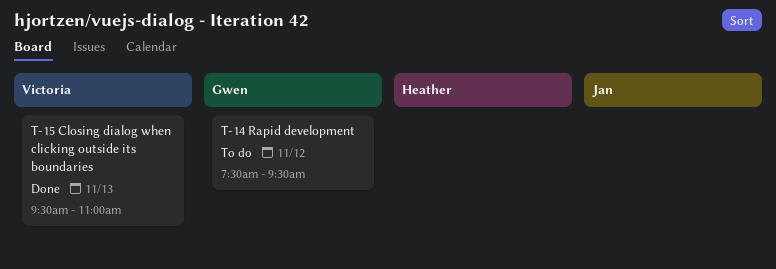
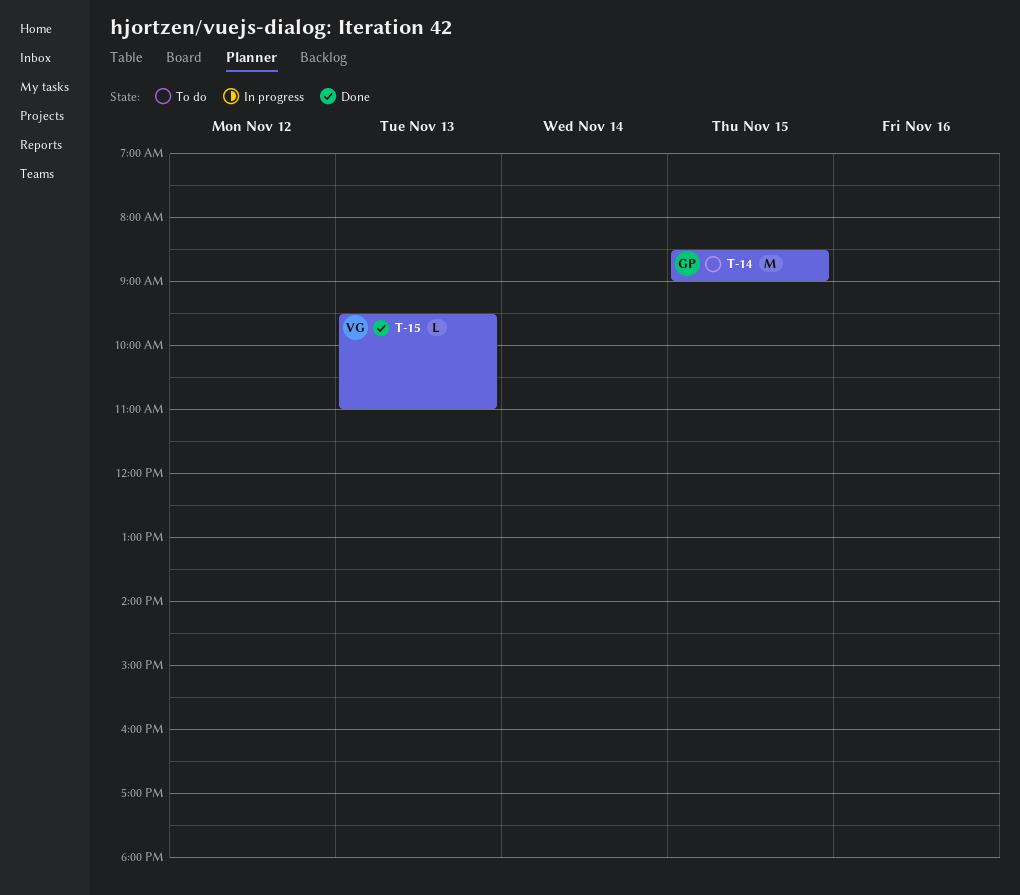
T-14, day: Nov 12 -> Nov 15
T-14, begins: 07:30 -> 08:30
T-14, ends: 09:30 -> 09:00

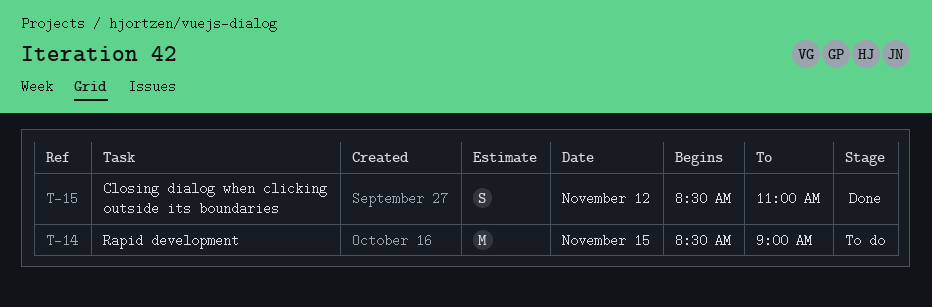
T-15, estimate: L -> S
T-15, day: Nov 13 -> Nov 12
T-15, begins: 09:30 -> 08:30

